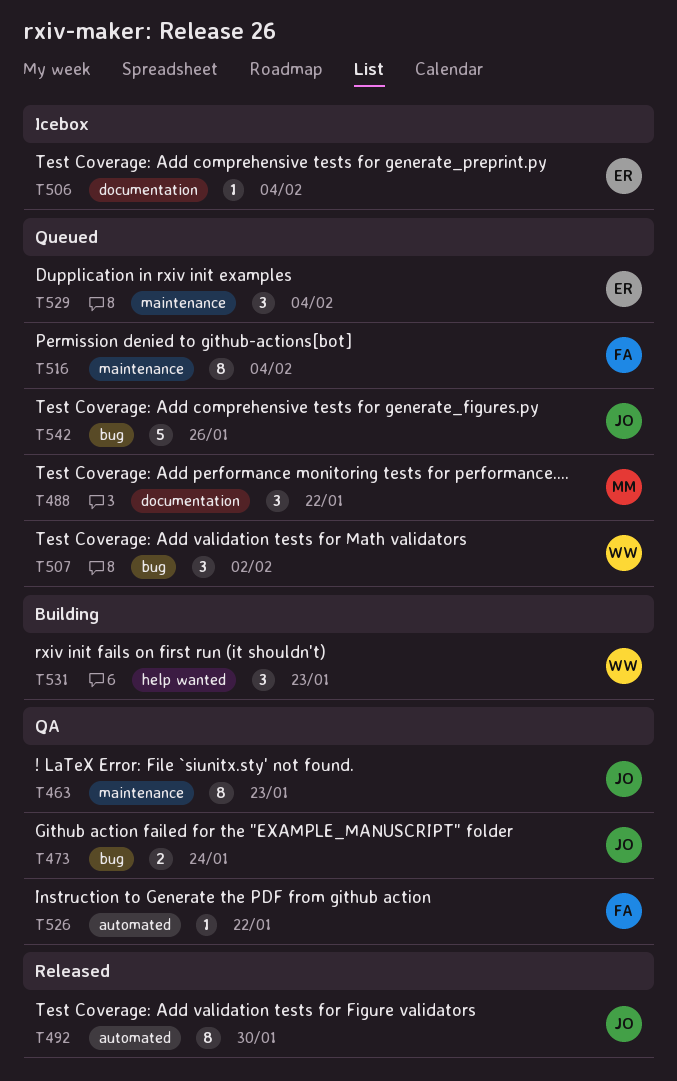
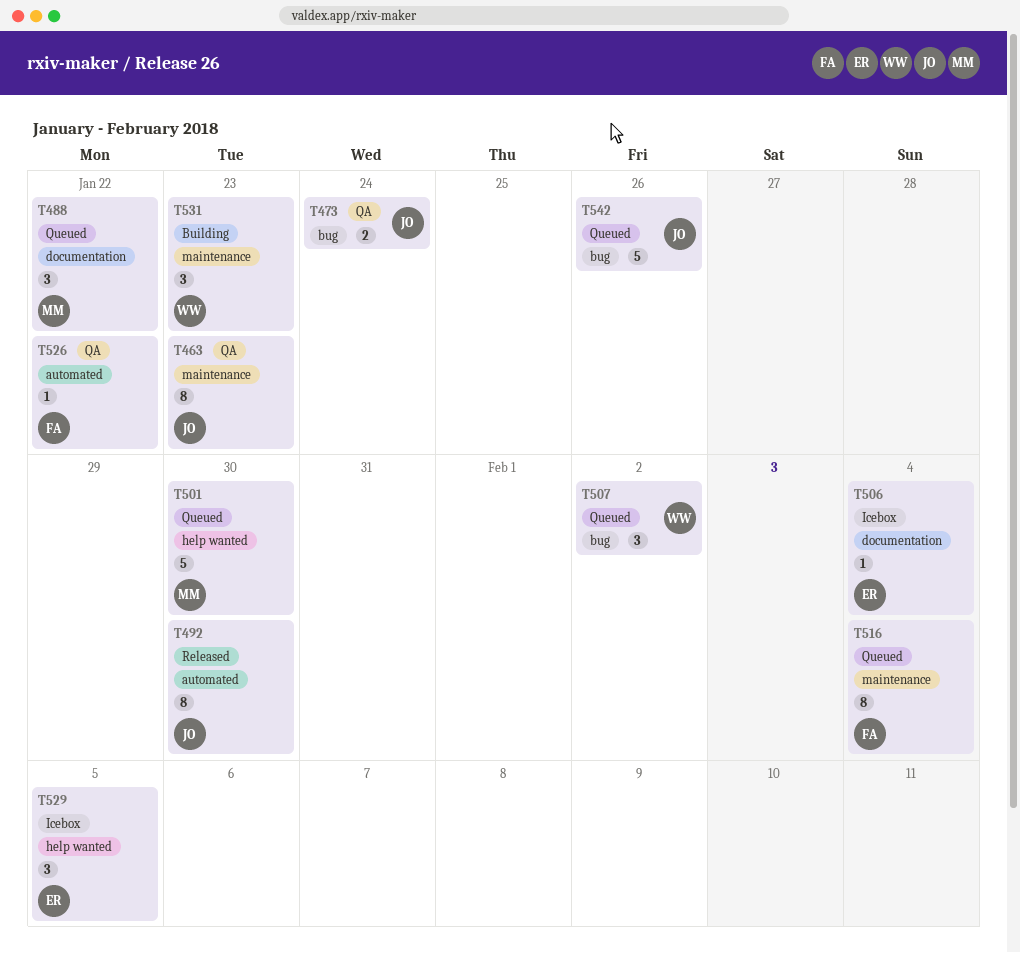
T501: none -> present
T529, status: Queued -> Icebox
T529, label: maintenance -> help wanted
T529, due: Feb 4 -> Feb 5
T531, label: help wanted -> maintenance

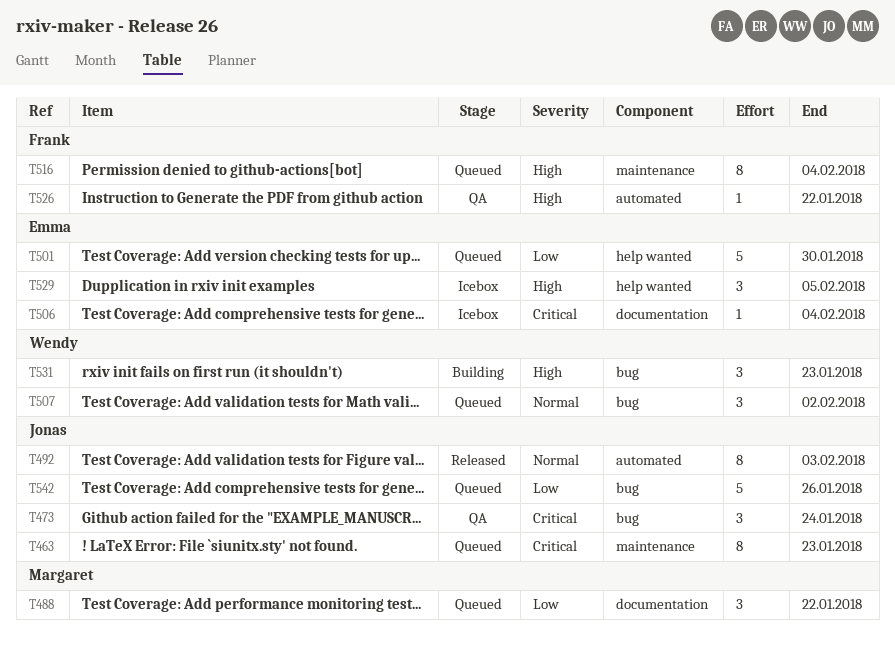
T463, status: QA -> Queued
T473, estimate: 2 -> 3
T492, due: Jan 30 -> Feb 3
T501, owner: Margaret -> Emma
T531, label: maintenance -> bug

